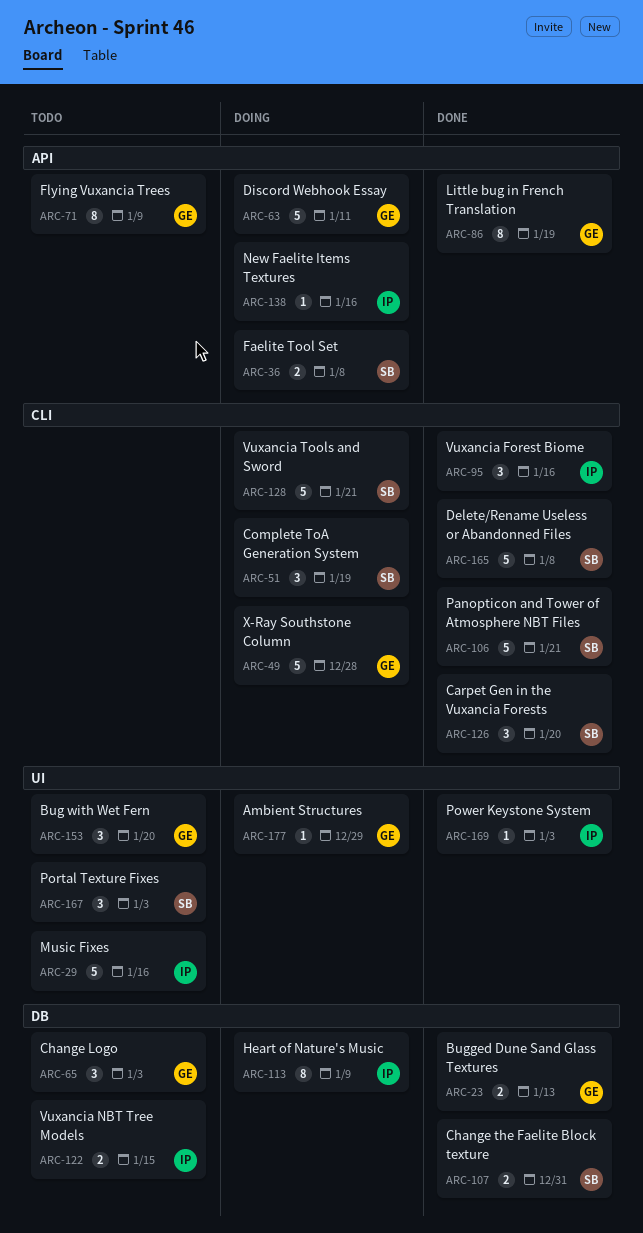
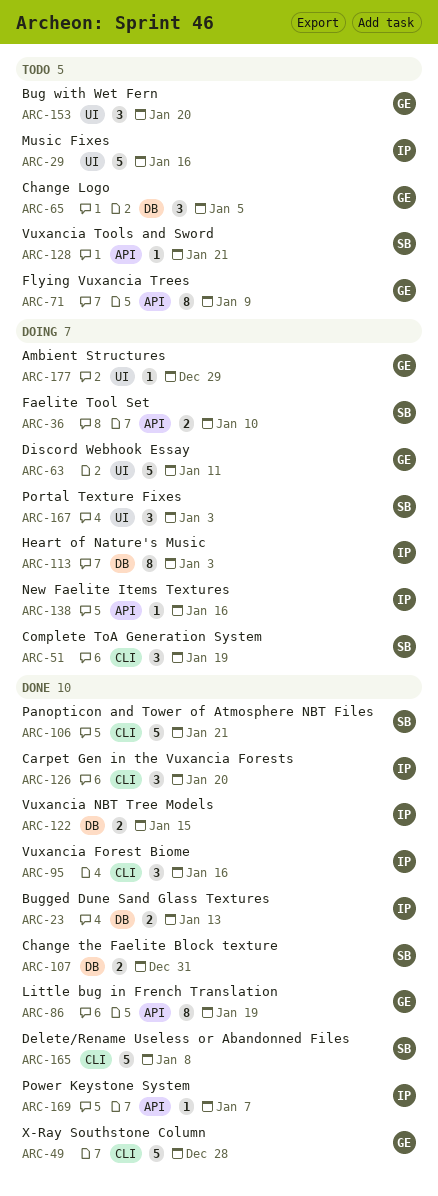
ARC-23, owner: GE -> IP
ARC-36, due: Jan 8 -> Jan 10
ARC-49, status: Doing -> Done
ARC-63, label: API -> UI
ARC-65, due: Jan 3 -> Jan 5
ARC-113, due: Jan 9 -> Jan 3
ARC-122, status: Todo -> Done
ARC-126, owner: SB -> IP
ARC-128, status: Doing -> Todo
ARC-128, label: CLI -> API
ARC-128, estimate: 5 -> 1
ARC-167, status: Todo -> Doing
ARC-169, label: UI -> API
ARC-169, due: Jan 3 -> Jan 7

